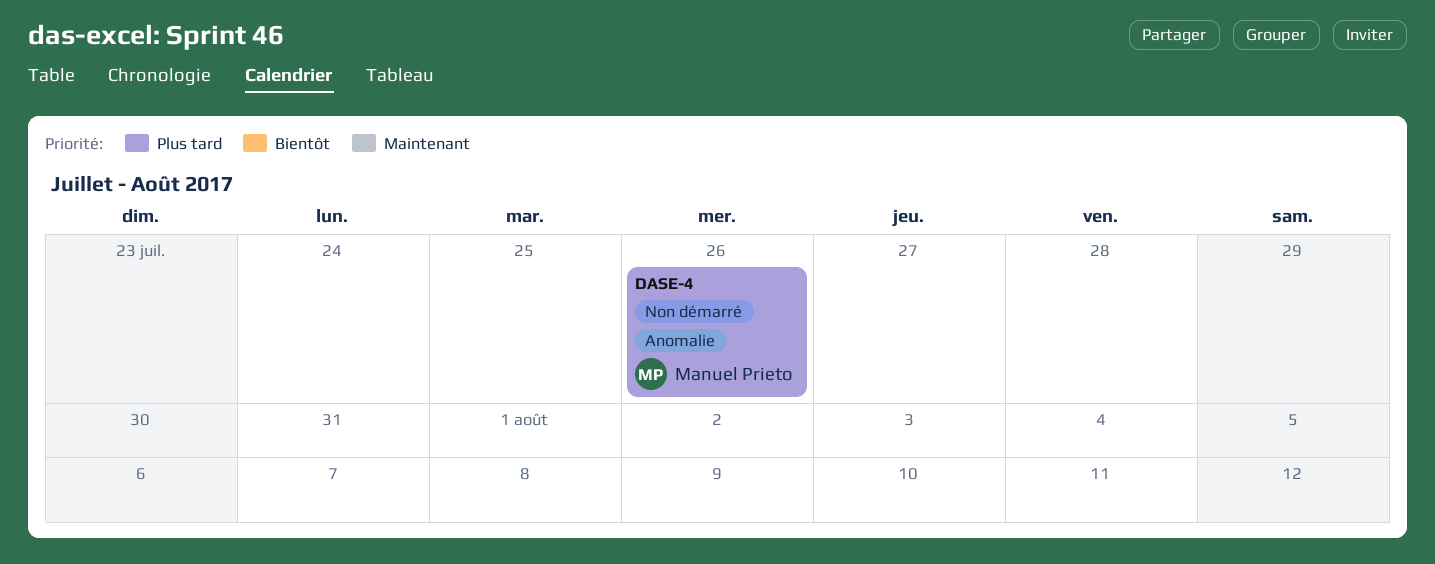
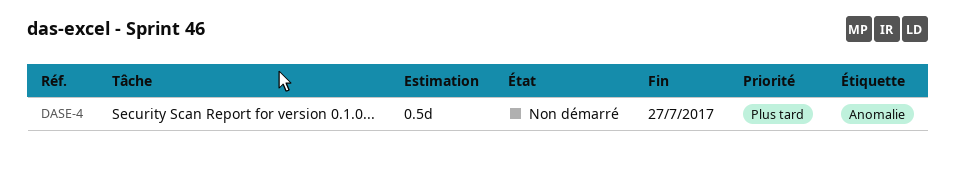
DASE-4, due: Jul 26 -> Jul 27

